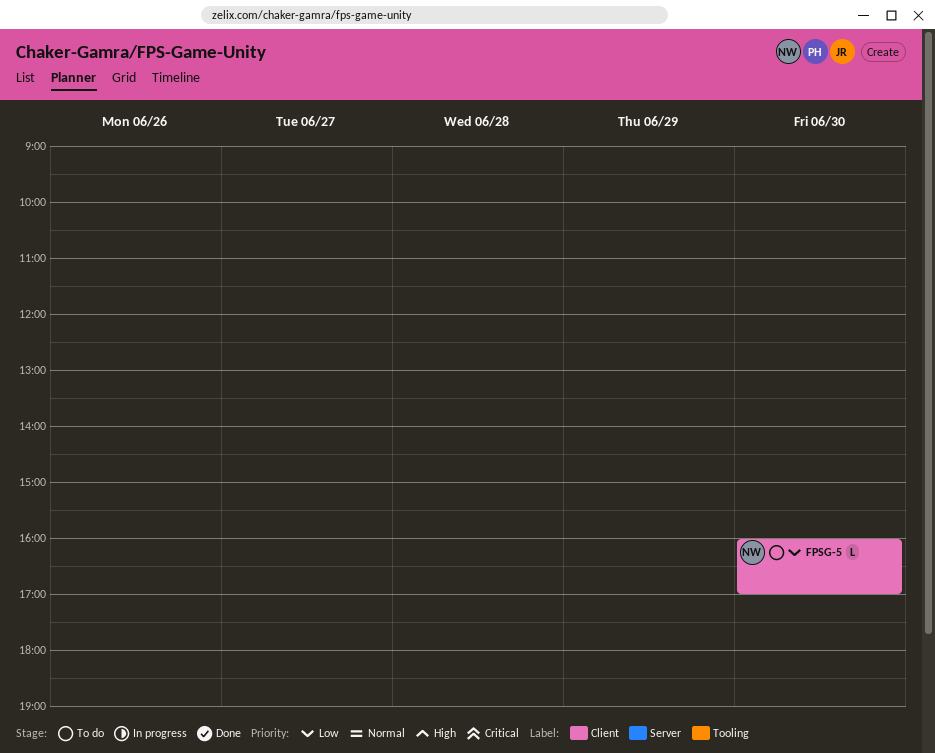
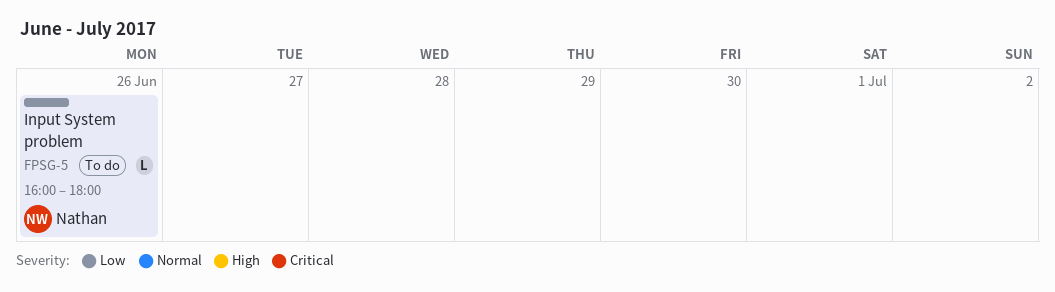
FPSG-5, day: Jun 30 -> Jun 26
FPSG-5, ends: 17:00 -> 18:00

